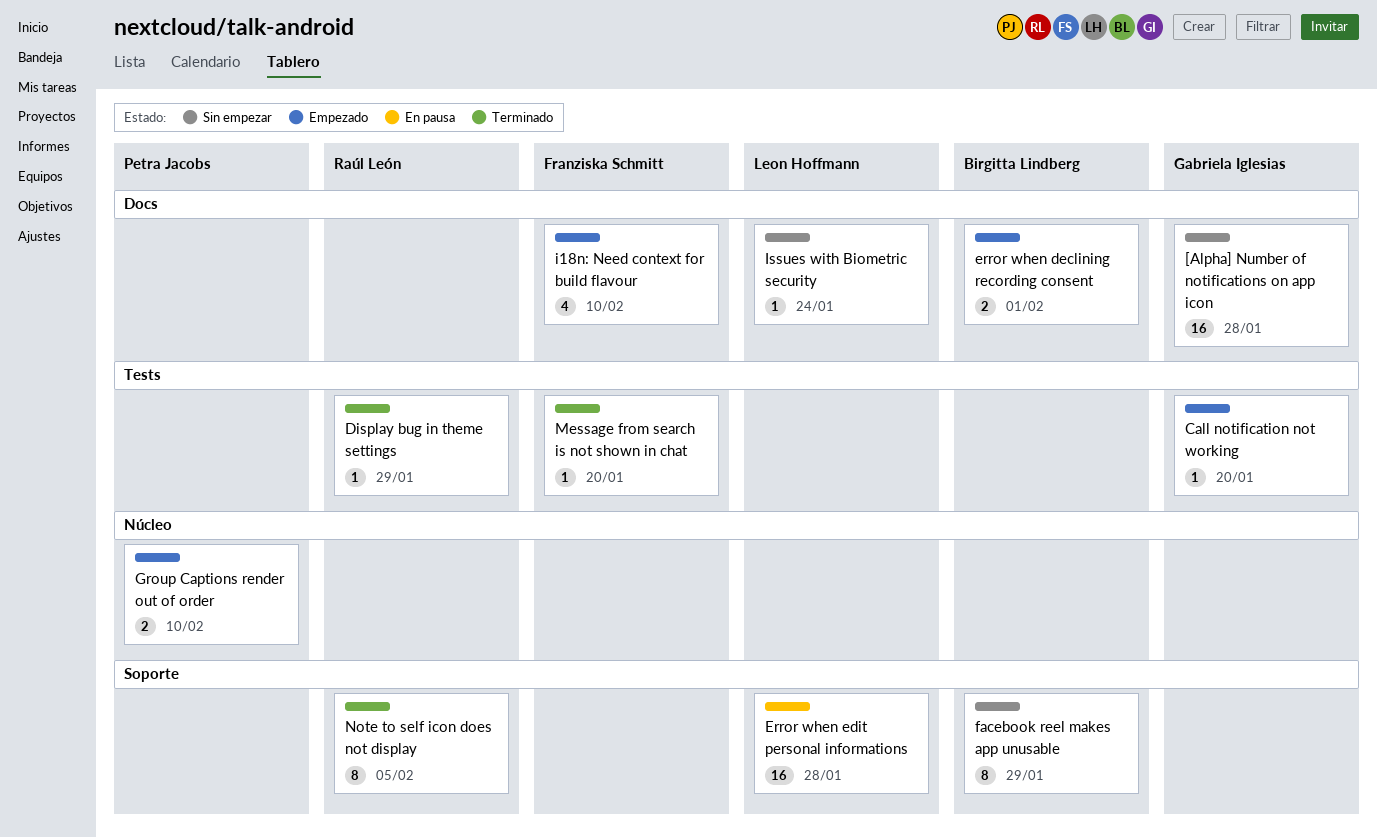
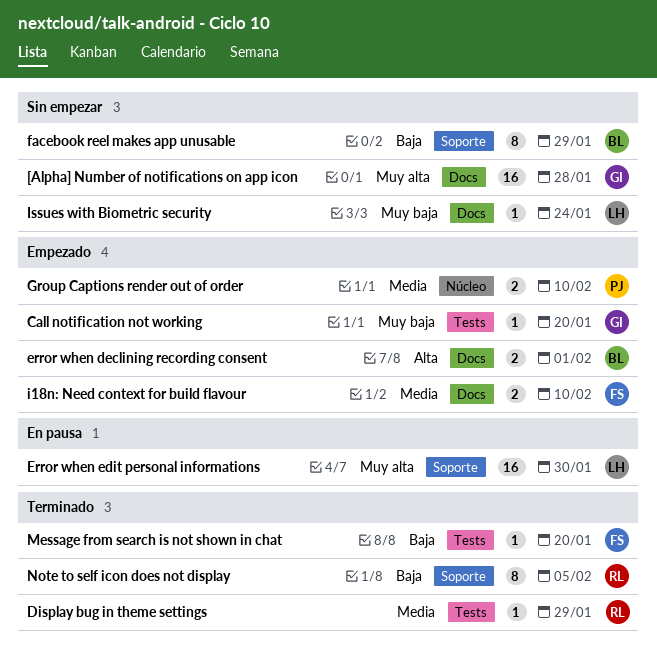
Error when edit personal informations, due: Jan 28 -> Jan 30
i18n: Need context for build flavour, estimate: 4 -> 2

